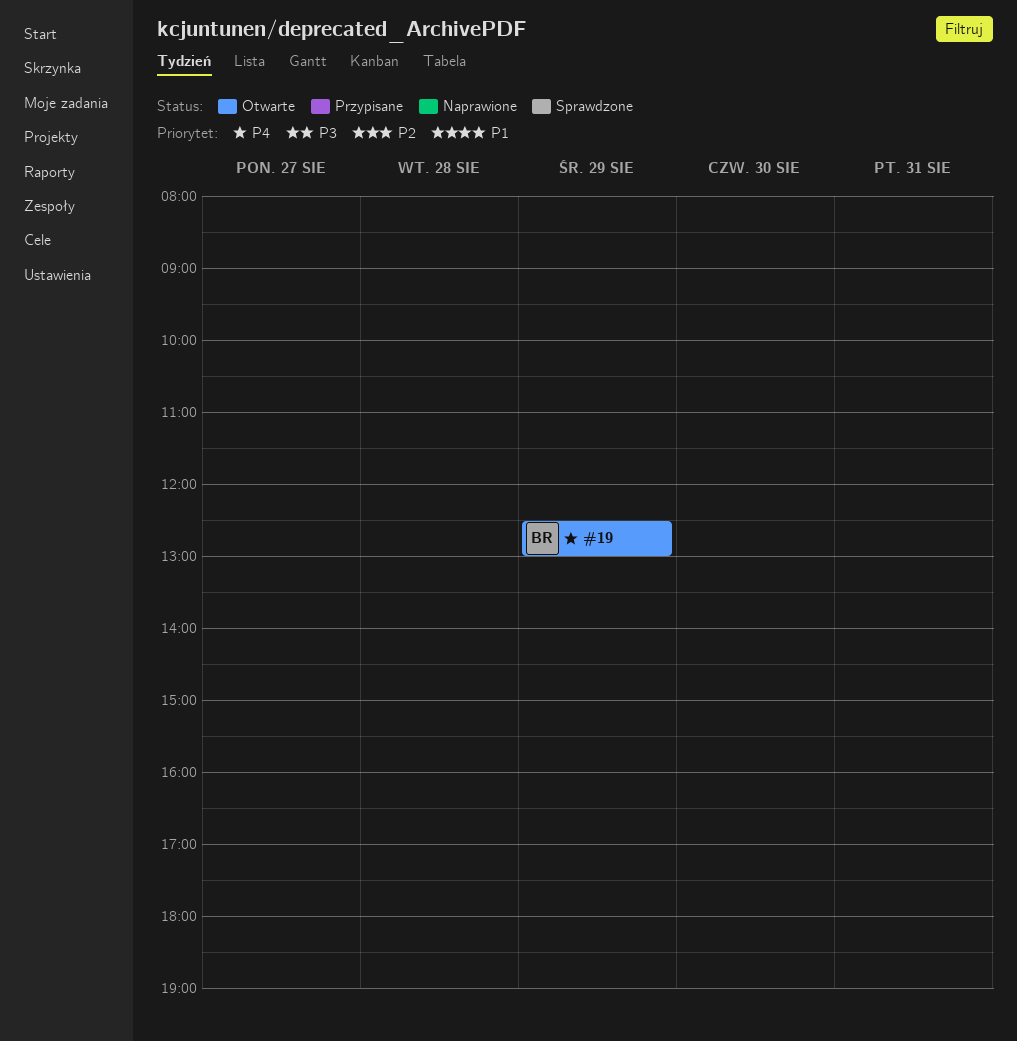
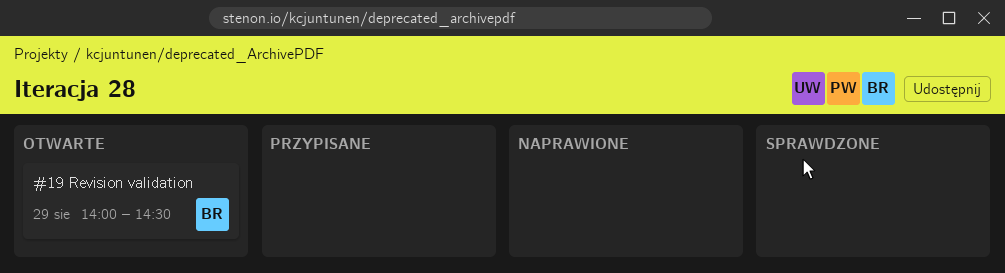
#19, begins: 12:30 -> 14:00
#19, ends: 13:00 -> 14:30

